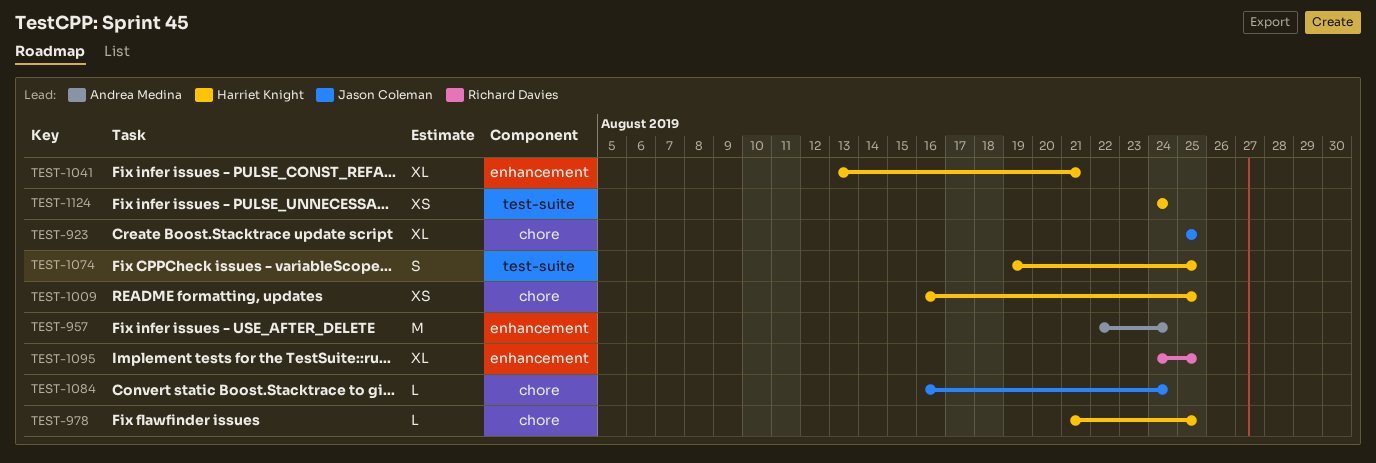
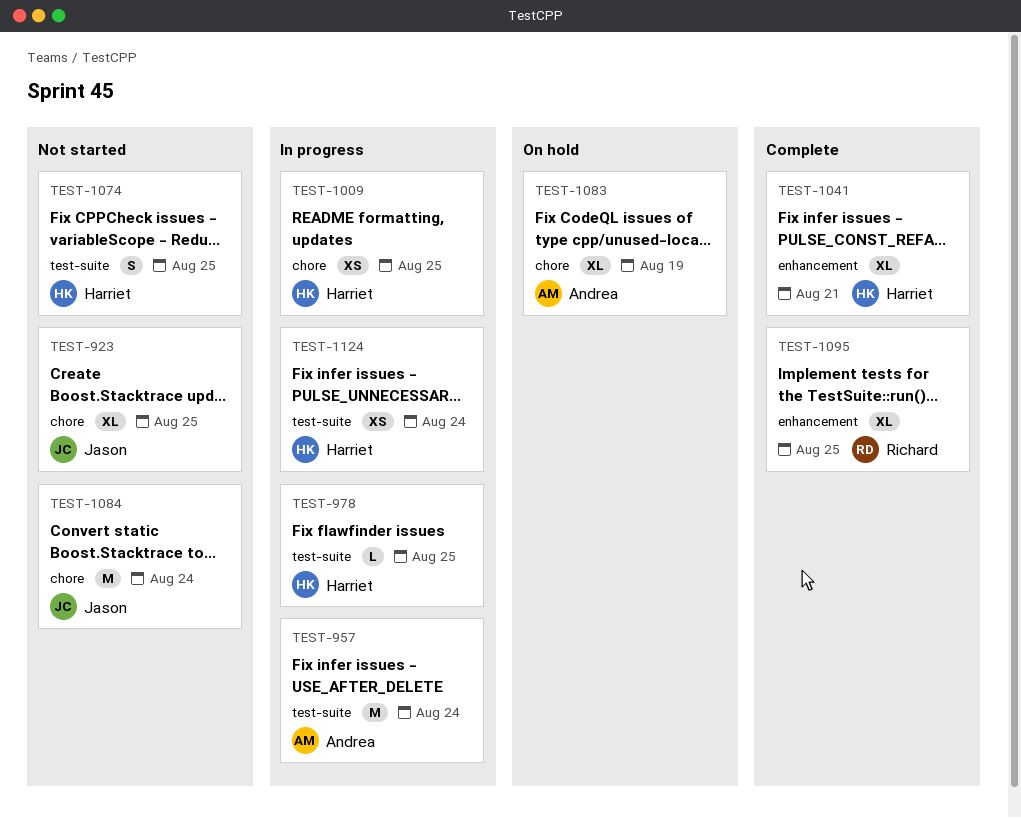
TEST-957, label: enhancement -> test-suite
TEST-978, label: chore -> test-suite
TEST-1083: none -> present
TEST-1084, estimate: L -> M

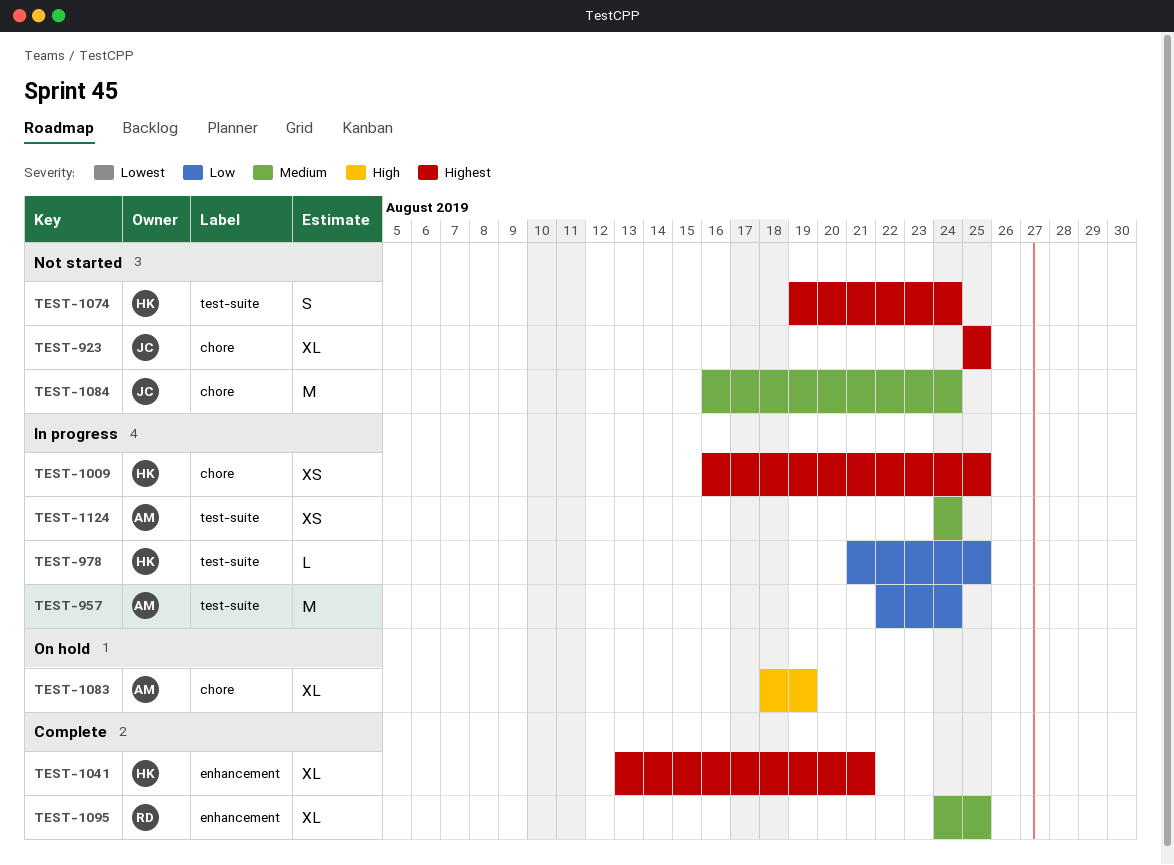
TEST-1074, due: Aug 25 -> Aug 24
TEST-1124, owner: Harriet -> Andrea

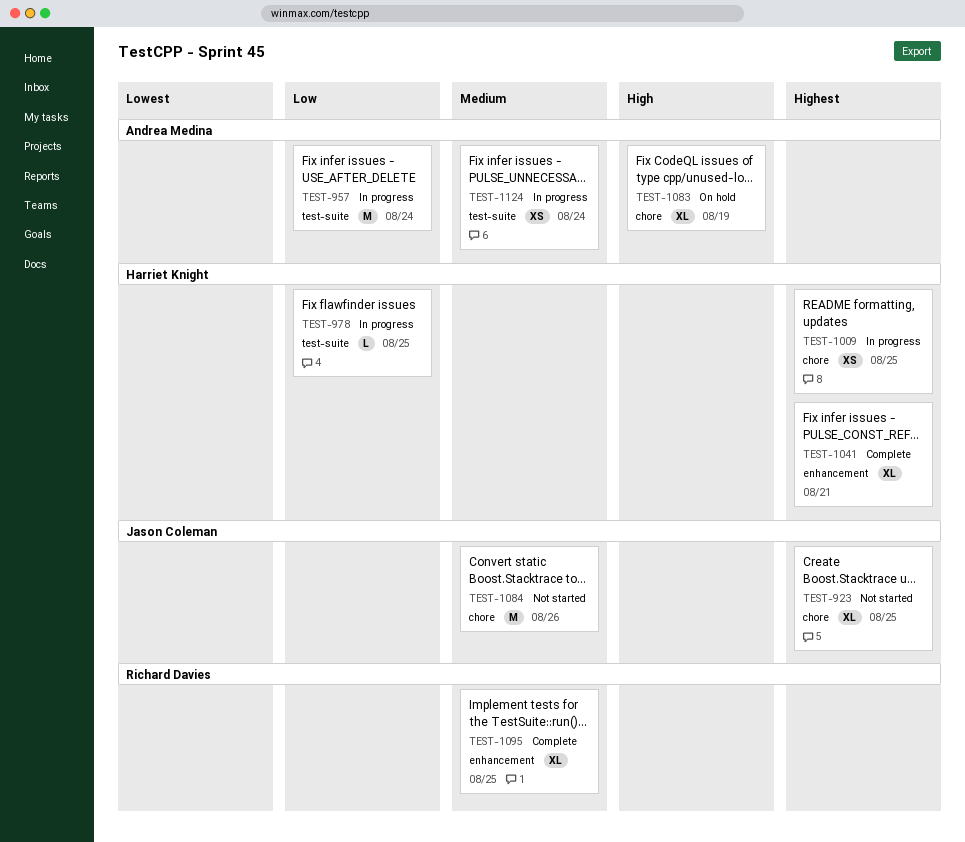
TEST-1074: present -> none
TEST-1084, due: Aug 24 -> Aug 26

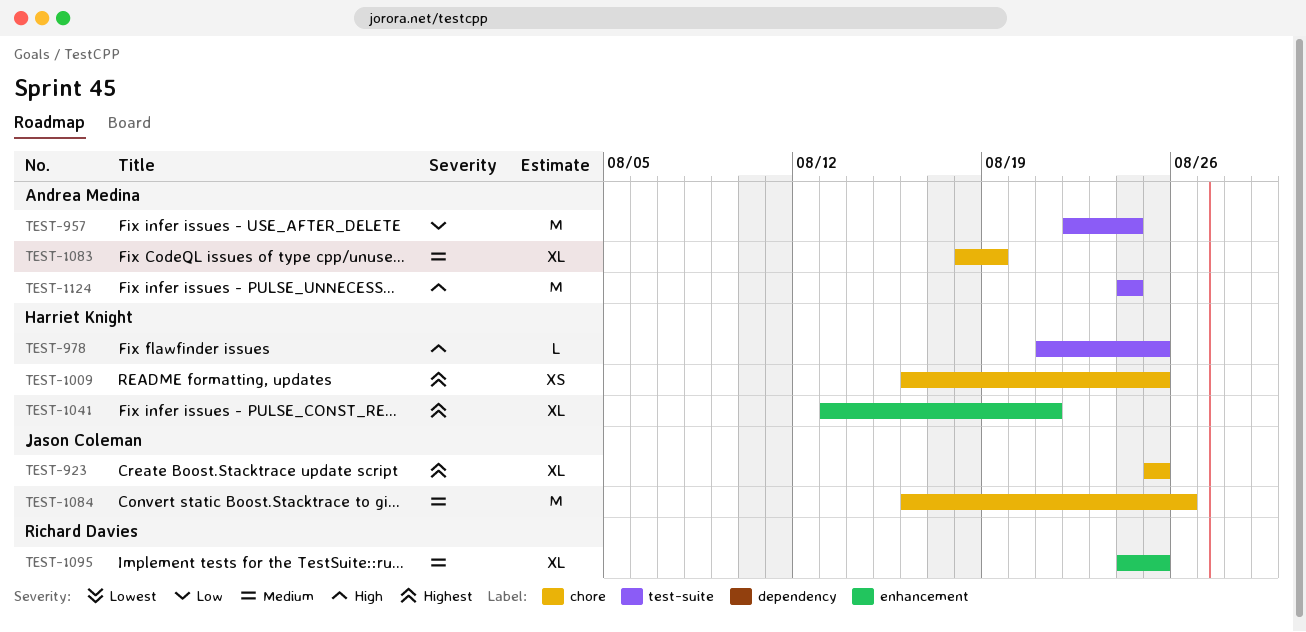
TEST-978, priority: Low -> High
TEST-1083, priority: High -> Medium
TEST-1124, priority: Medium -> High
TEST-1124, estimate: XS -> M

